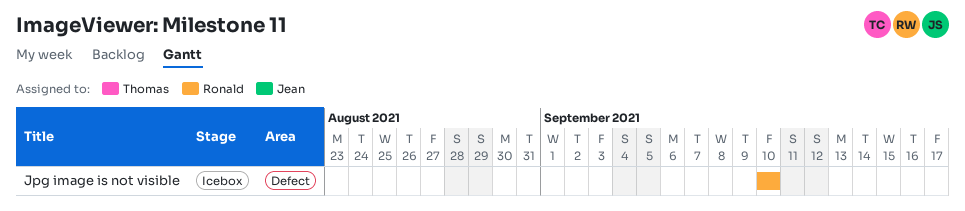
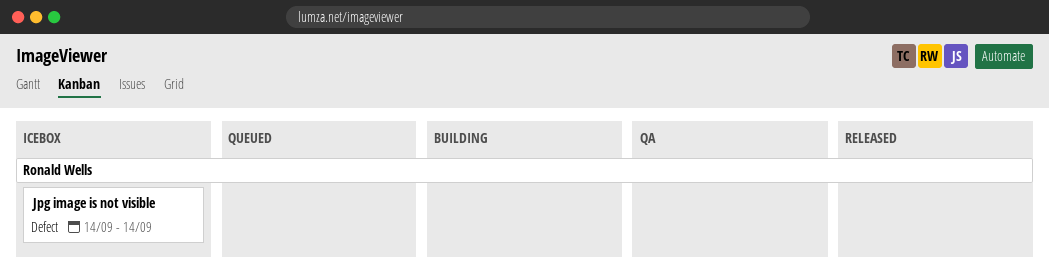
Jpg image is not visible, start: Sep 10 -> Sep 14
Jpg image is not visible, due: Sep 10 -> Sep 14

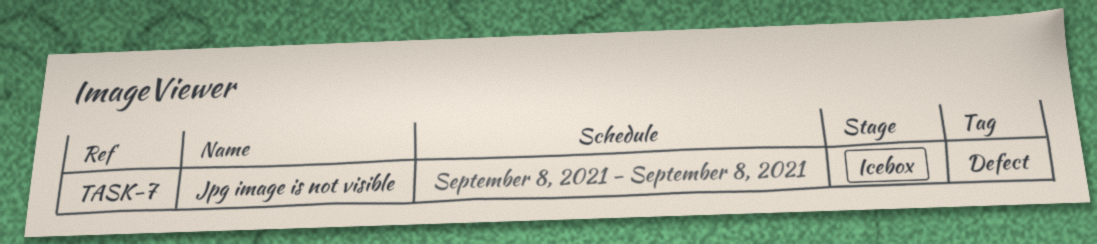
Jpg image is not visible, start: Sep 14 -> Sep 8
Jpg image is not visible, due: Sep 14 -> Sep 8

